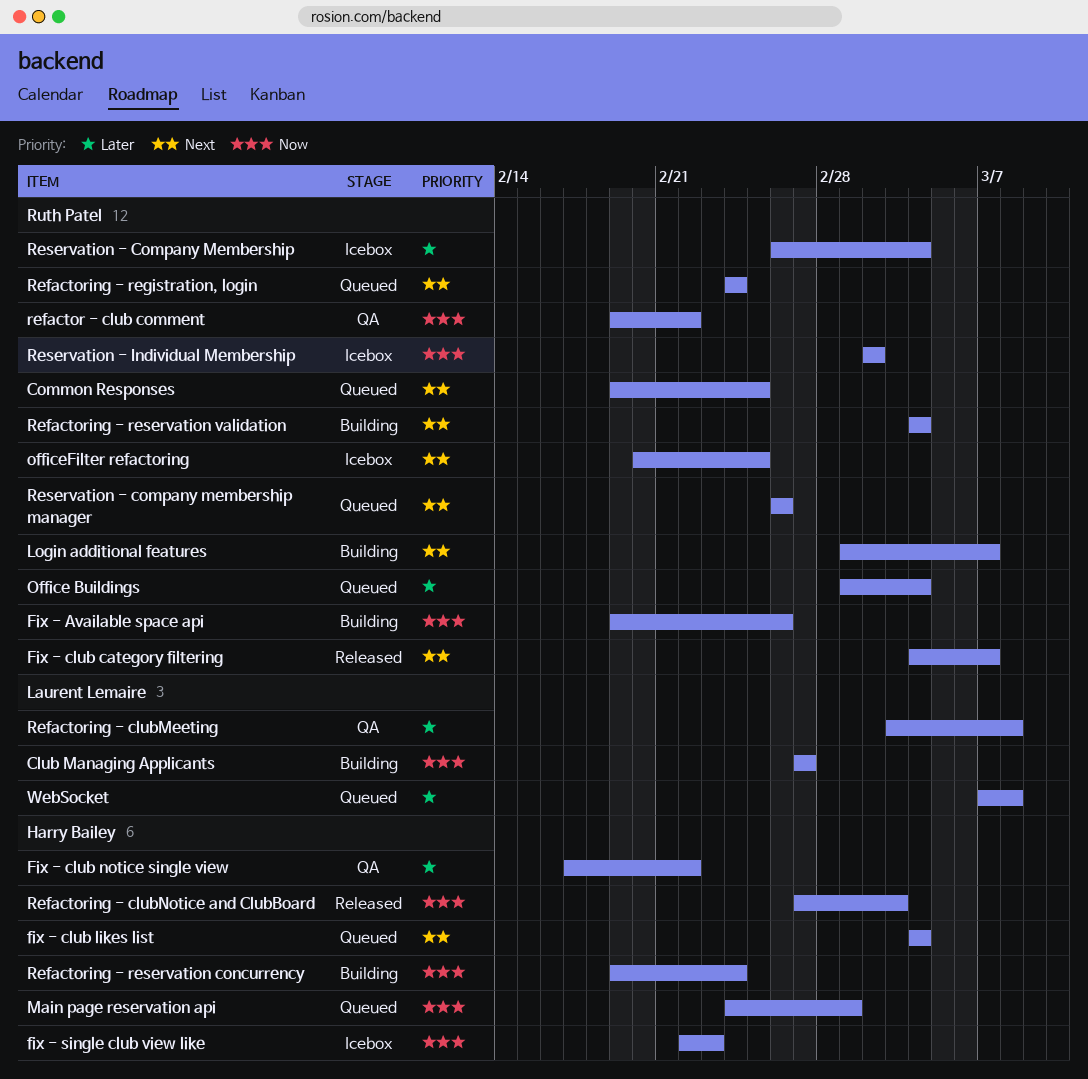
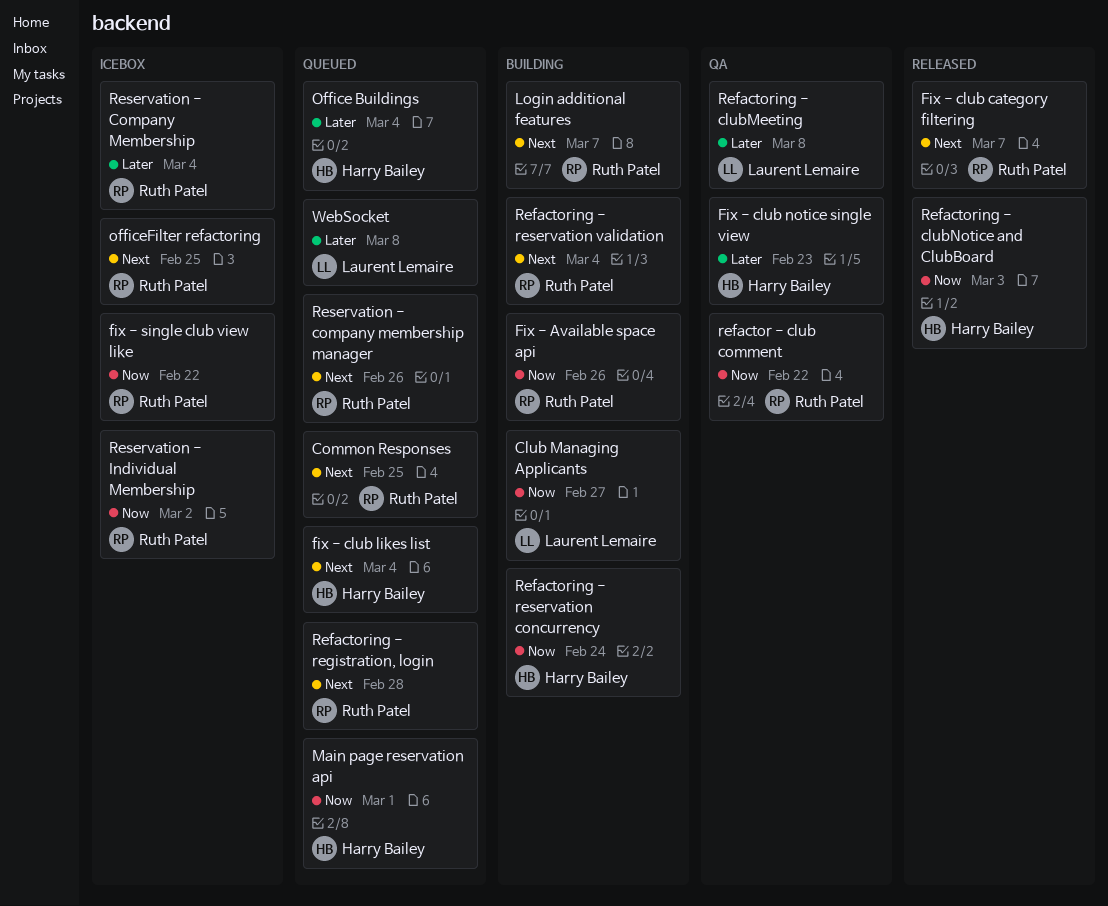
Fix - club notice single view, due: Feb 22 -> Feb 23
fix - single club view like, owner: Harry Bailey -> Ruth Patel
fix - single club view like, due: Feb 23 -> Feb 22
Office Buildings, owner: Ruth Patel -> Harry Bailey
Refactoring - registration, login, due: Feb 24 -> Feb 28

